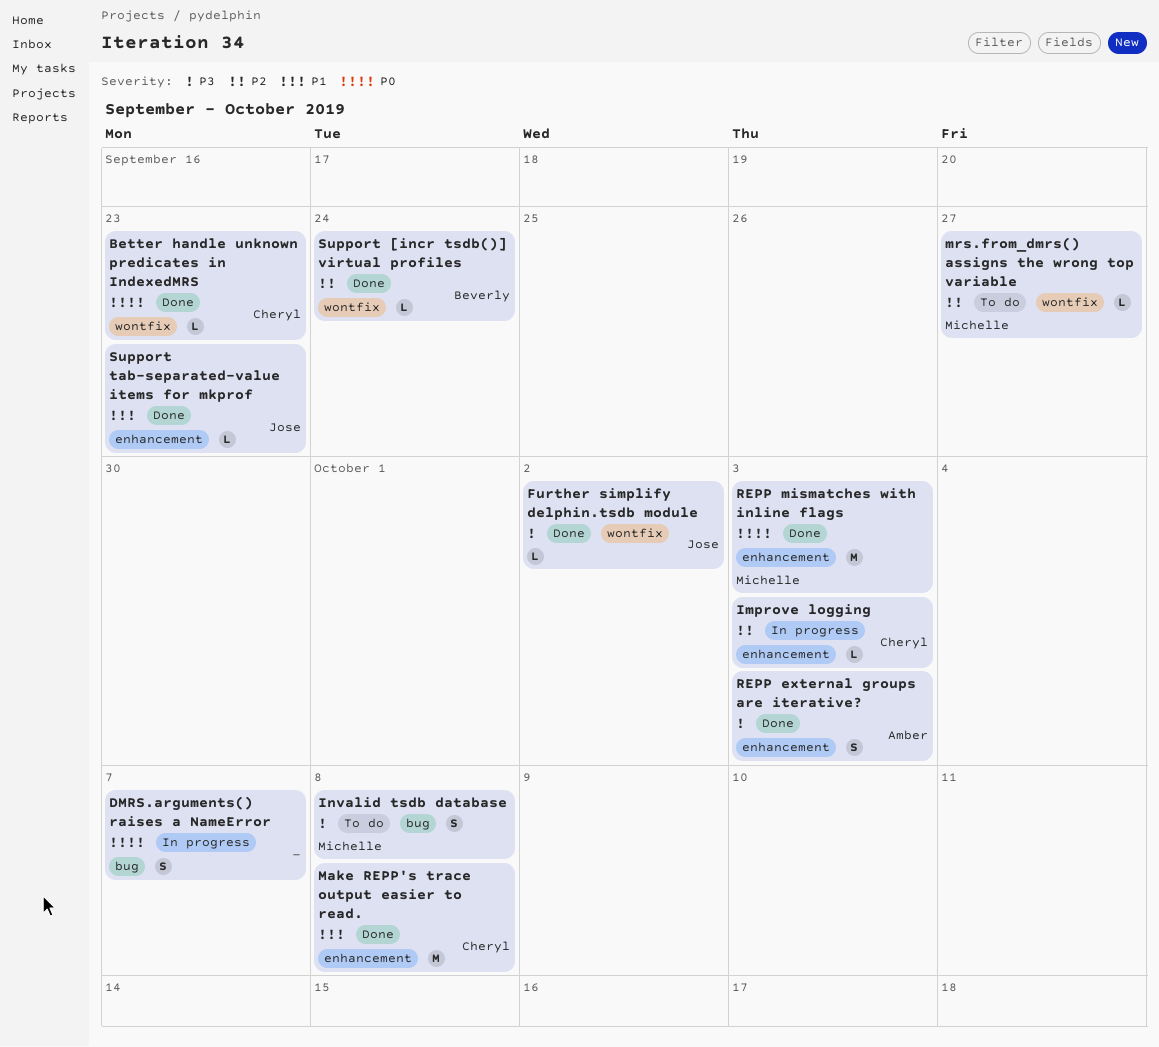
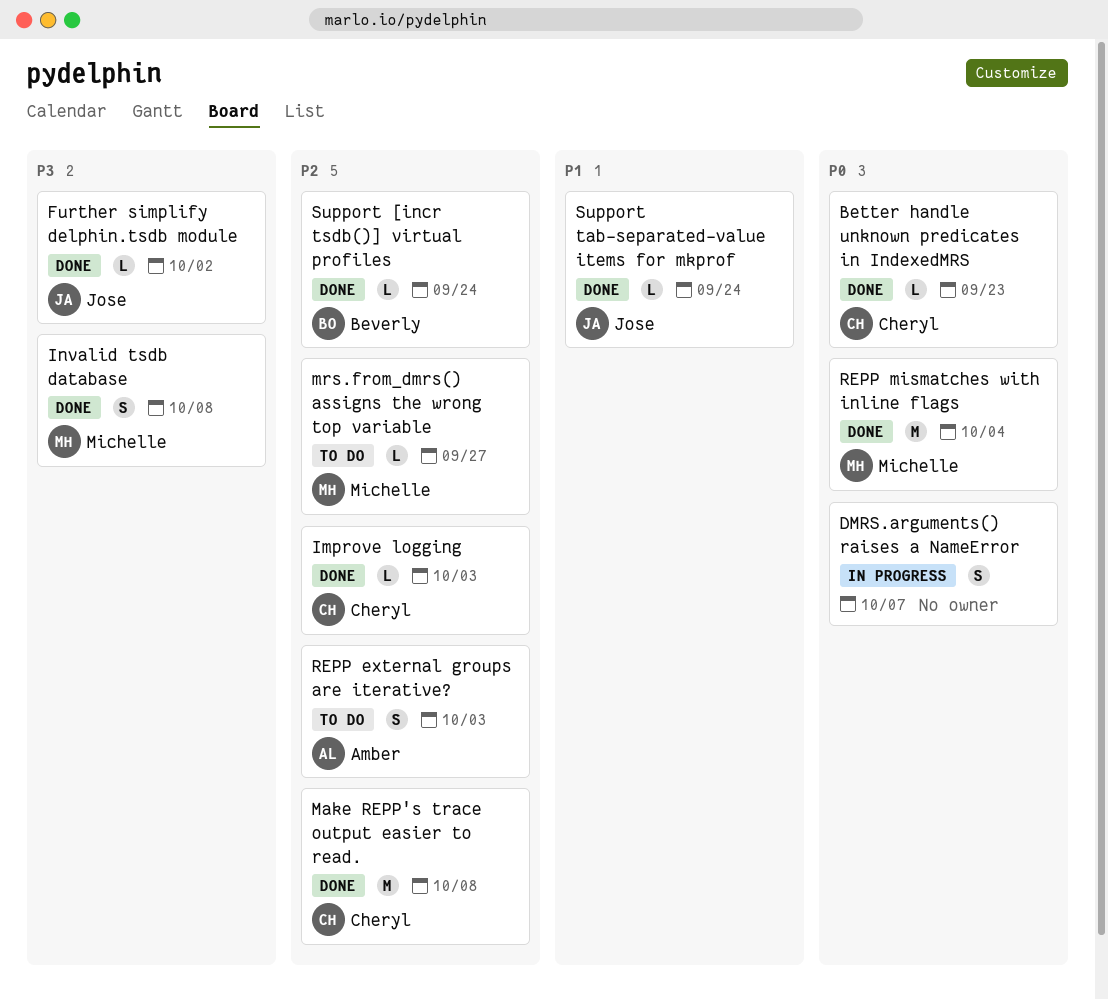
Improve logging, status: In progress -> Done
Invalid tsdb database, status: To do -> Done
Make REPP's trace output easier to read., priority: P1 -> P2
REPP external groups are iterative?, status: Done -> To do
REPP external groups are iterative?, priority: P3 -> P2
REPP mismatches with inline flags, due: Oct 3 -> Oct 4
Support tab-separated-value items for mkprof, due: Sep 23 -> Sep 24

